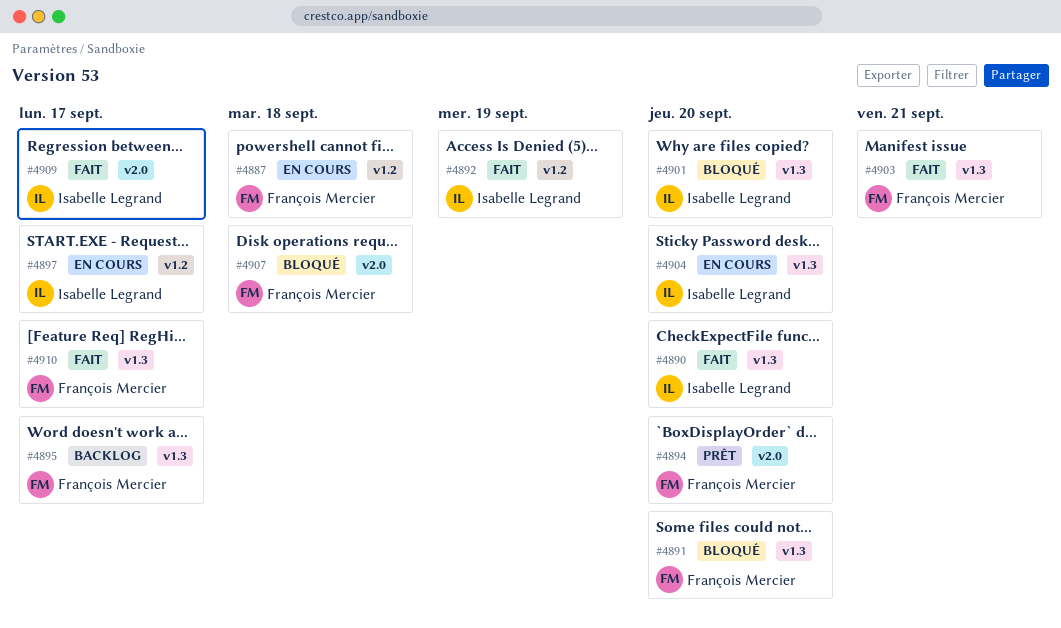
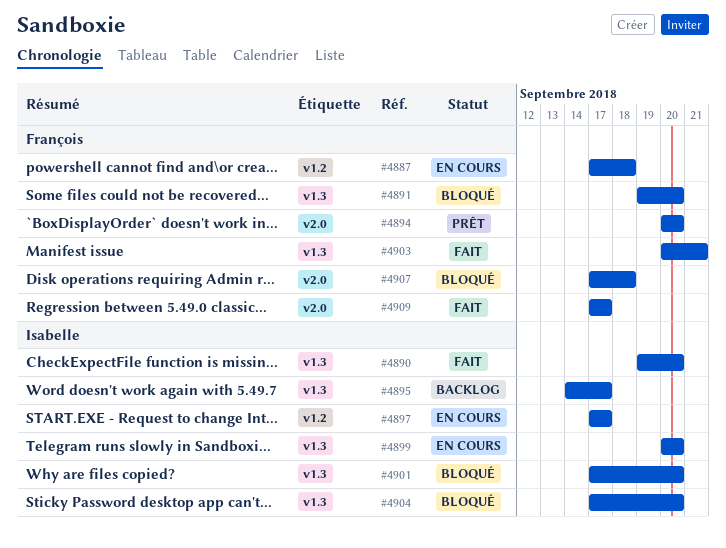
#4892: present -> none
#4895, owner: François Mercier -> Isabelle Legrand
#4899: none -> present
#4904, status: En cours -> Bloqué
#4909, owner: Isabelle Legrand -> François Mercier
#4910: present -> none

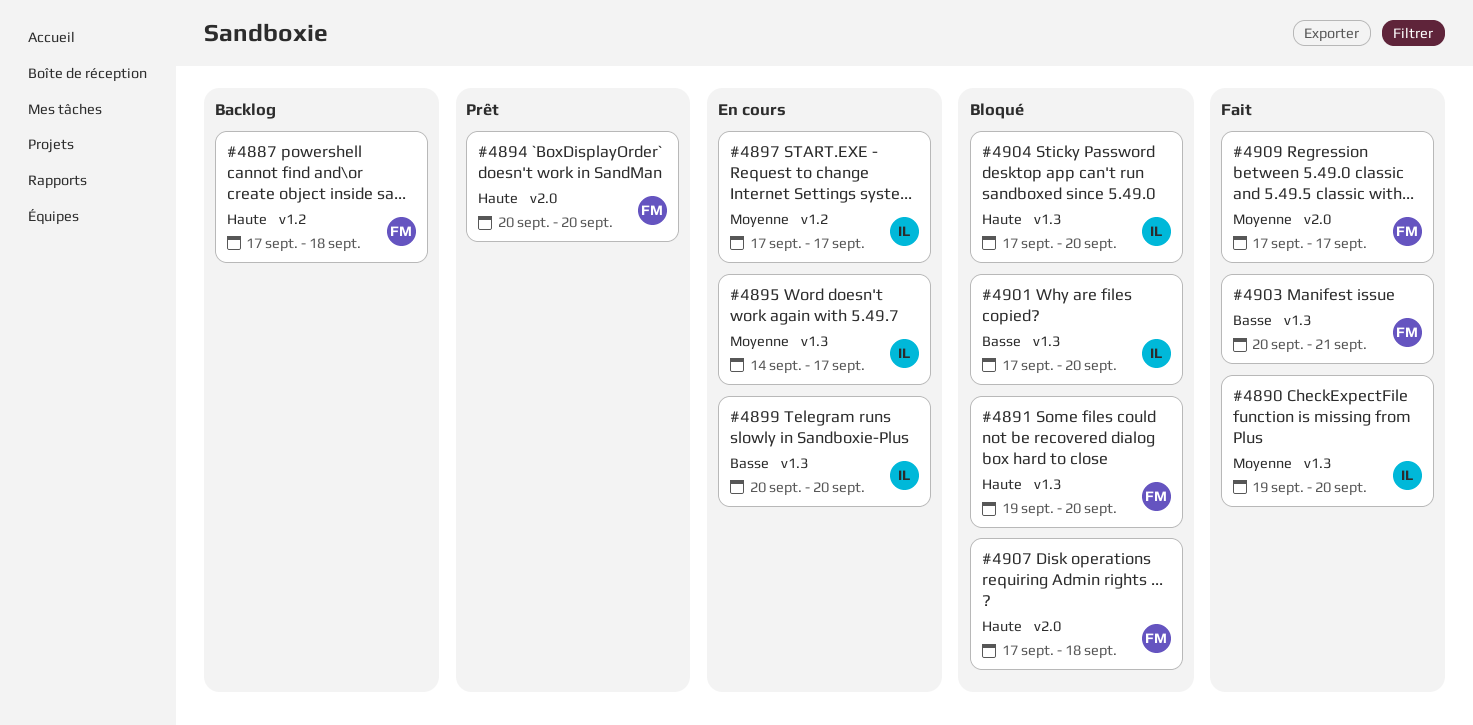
#4887, status: En cours -> Backlog
#4895, status: Backlog -> En cours

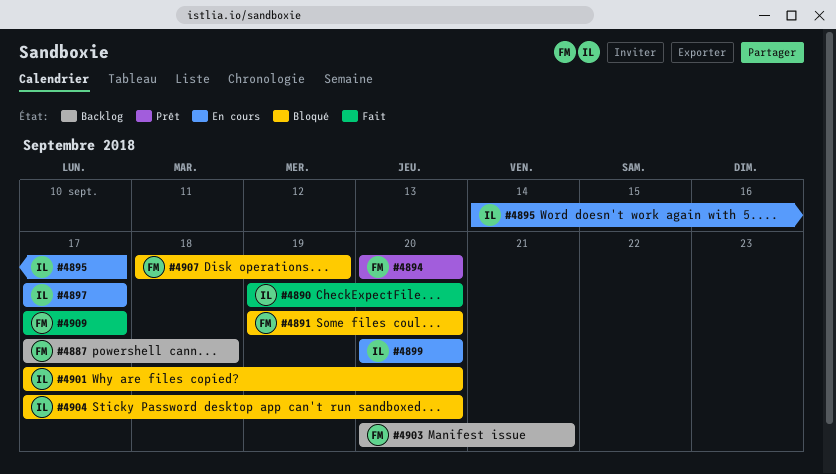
#4903, status: Fait -> Backlog
#4907, start: Sep 17 -> Sep 18
#4907, due: Sep 18 -> Sep 19

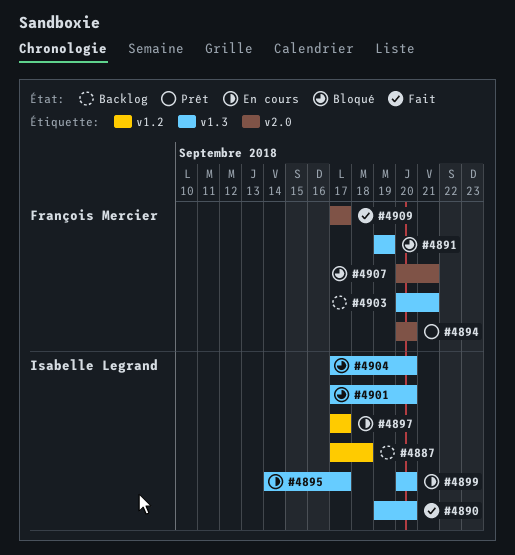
#4887, owner: François Mercier -> Isabelle Legrand
#4891, due: Sep 20 -> Sep 19
#4907, start: Sep 18 -> Sep 20
#4907, due: Sep 19 -> Sep 21

